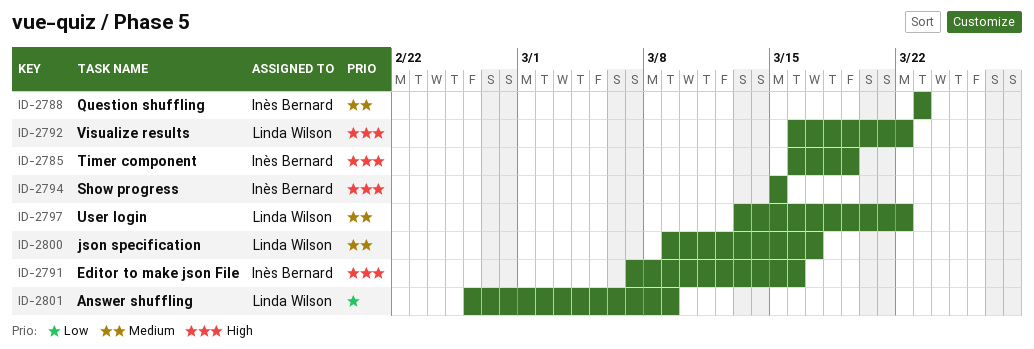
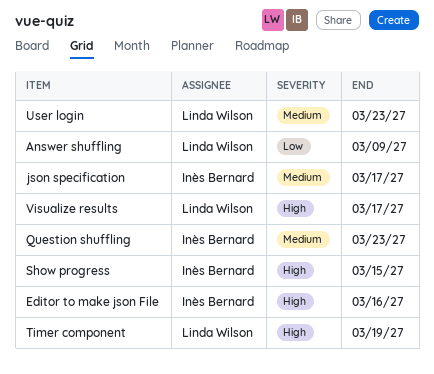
json specification, owner: Linda Wilson -> Inès Bernard
Timer component, owner: Inès Bernard -> Linda Wilson
User login, due: Mar 22 -> Mar 23
Visualize results, due: Mar 22 -> Mar 17

